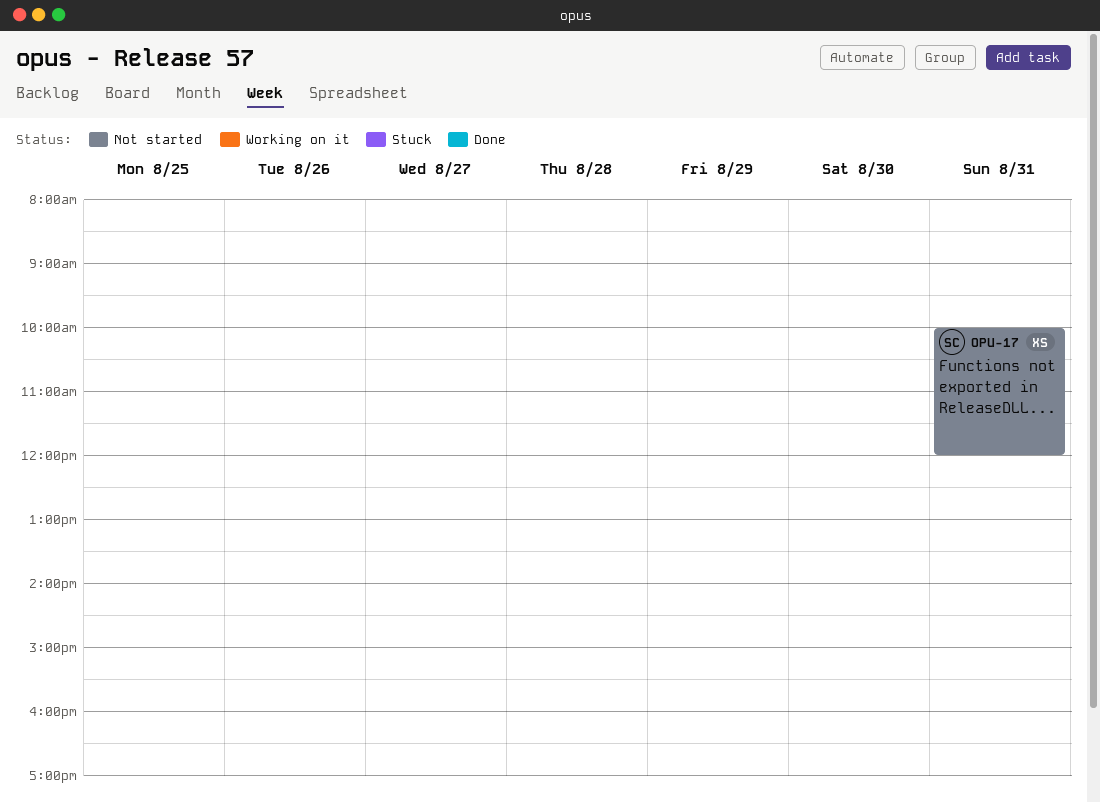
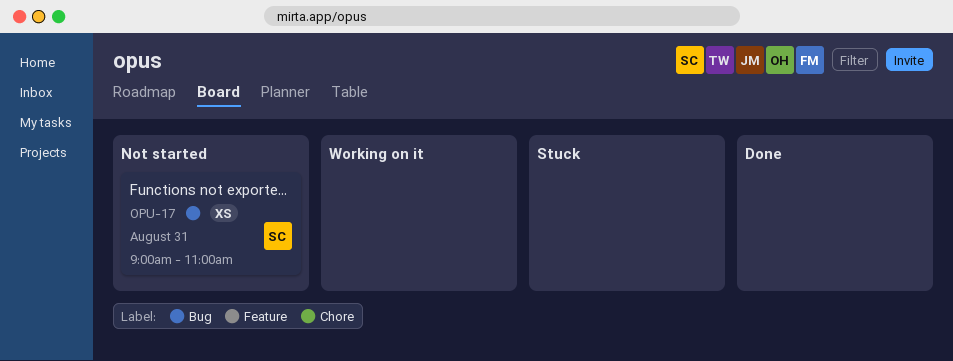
OPU-17, begins: 10:00 -> 09:00
OPU-17, ends: 12:00 -> 11:00

